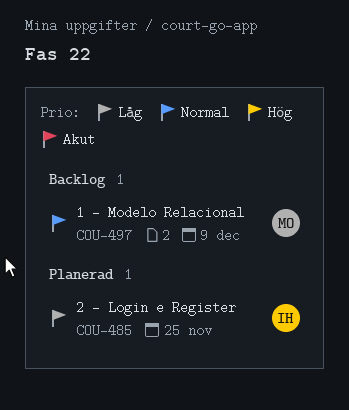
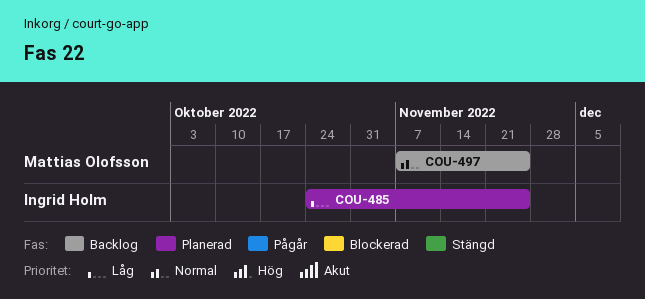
COU-497, due: Dec 9 -> Nov 25

